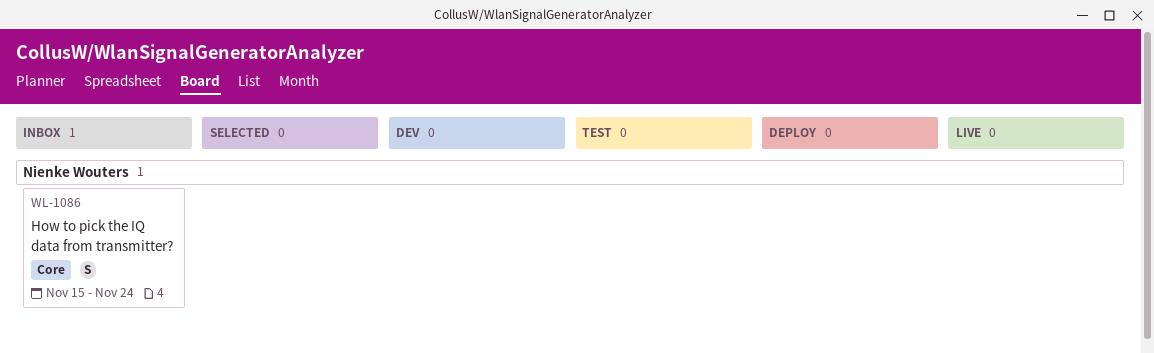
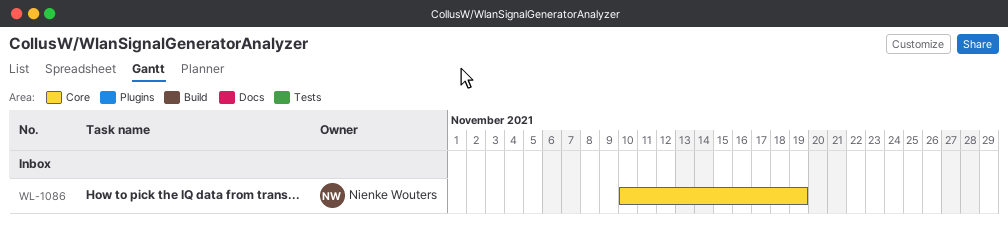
WL-1086, start: Nov 15 -> Nov 10
WL-1086, due: Nov 24 -> Nov 19

